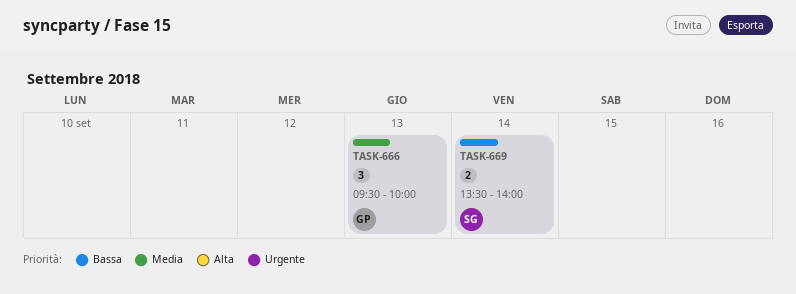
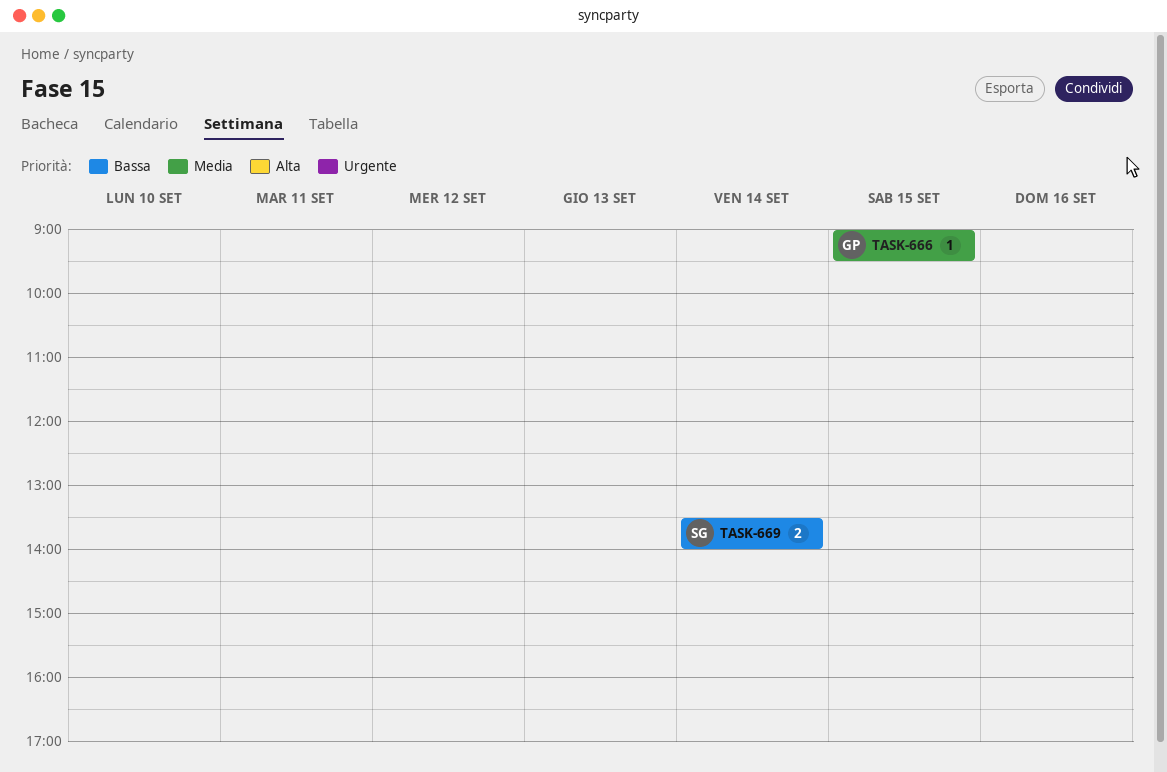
TASK-666, estimate: 3 -> 1
TASK-666, day: Sep 13 -> Sep 15
TASK-666, begins: 09:30 -> 09:00
TASK-666, ends: 10:00 -> 09:30

